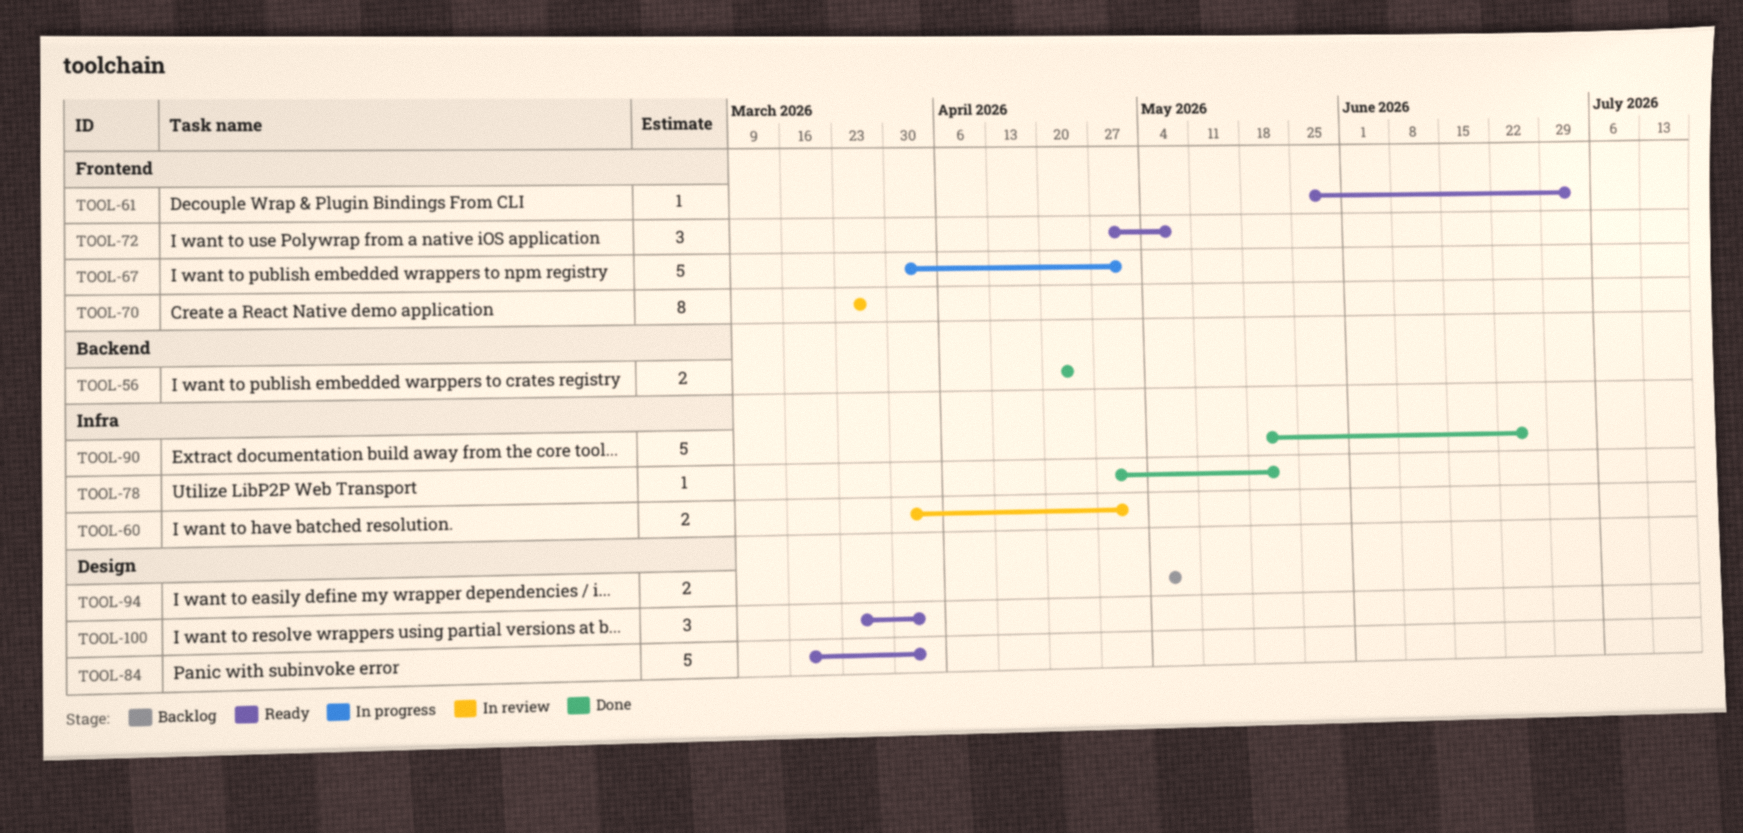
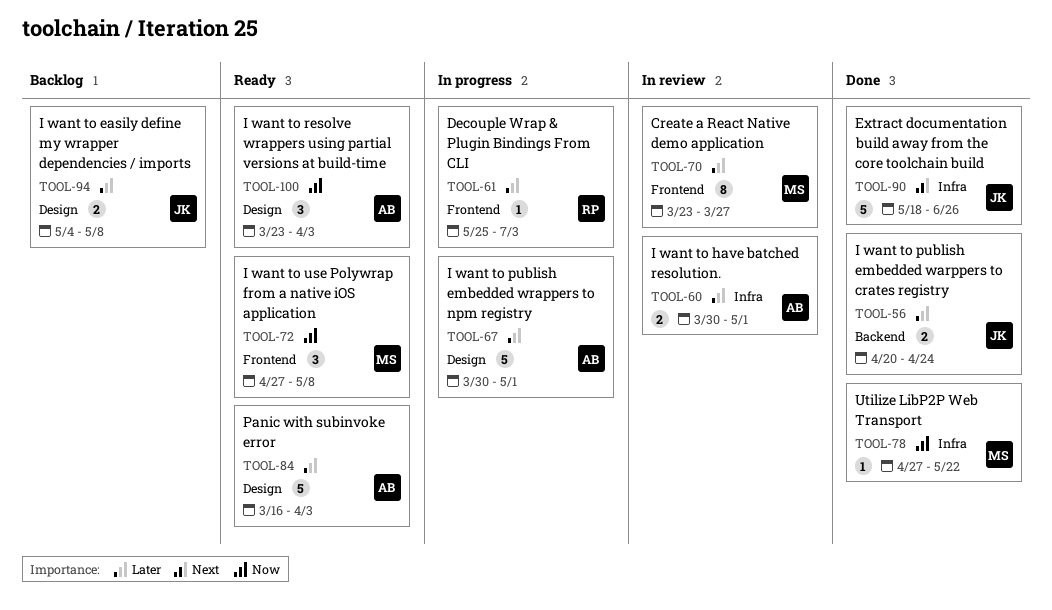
TOOL-61, status: Ready -> In progress
TOOL-67, label: Frontend -> Design

